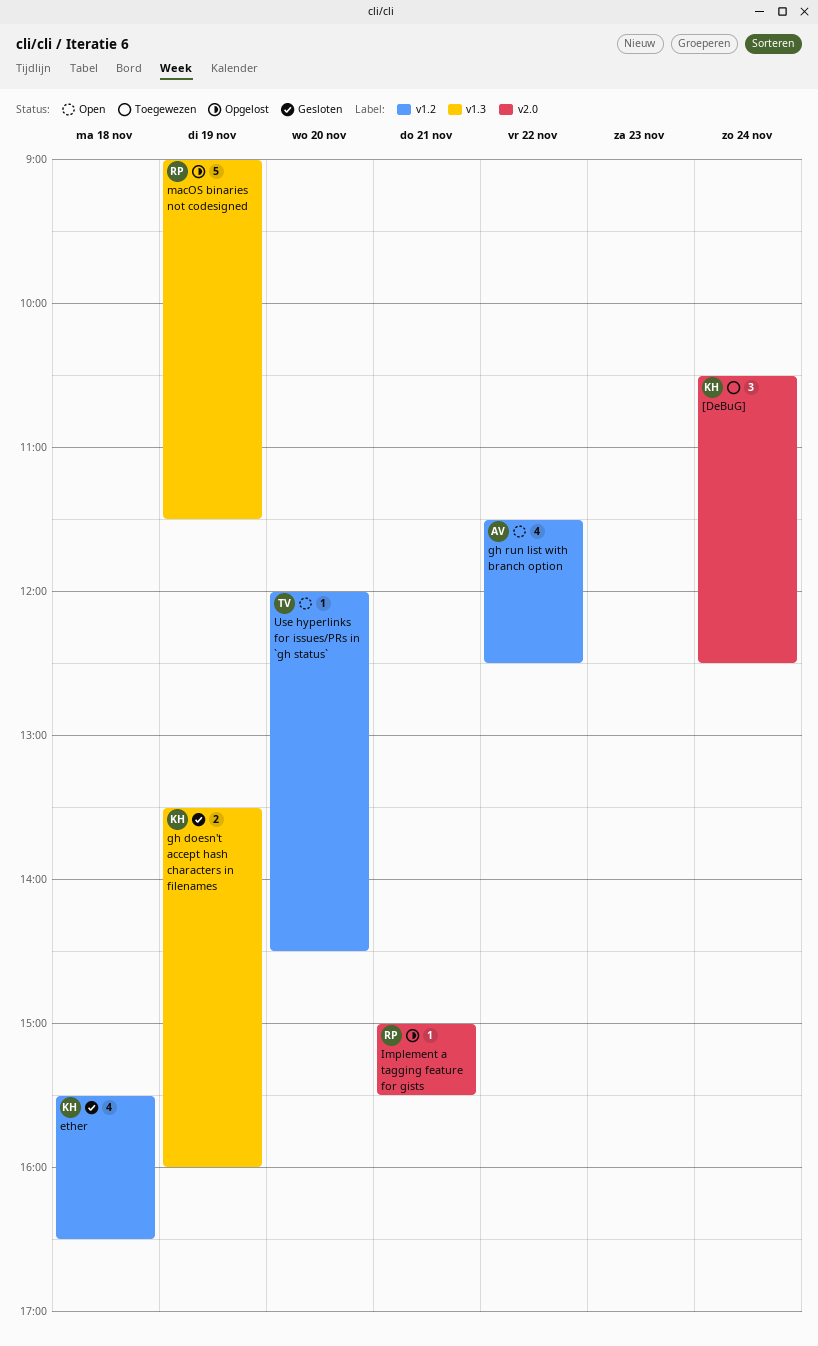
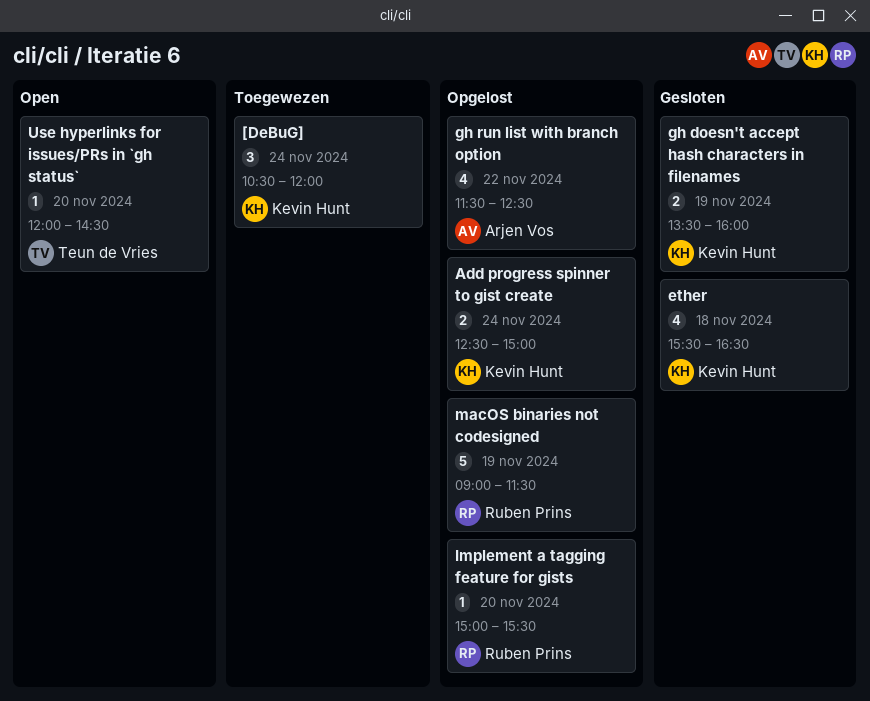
[DeBuG], ends: 12:30 -> 12:00
Add progress spinner to gist create: none -> present
gh run list with branch option, status: Open -> Opgelost
Implement a tagging feature for gists, day: Nov 21 -> Nov 20

